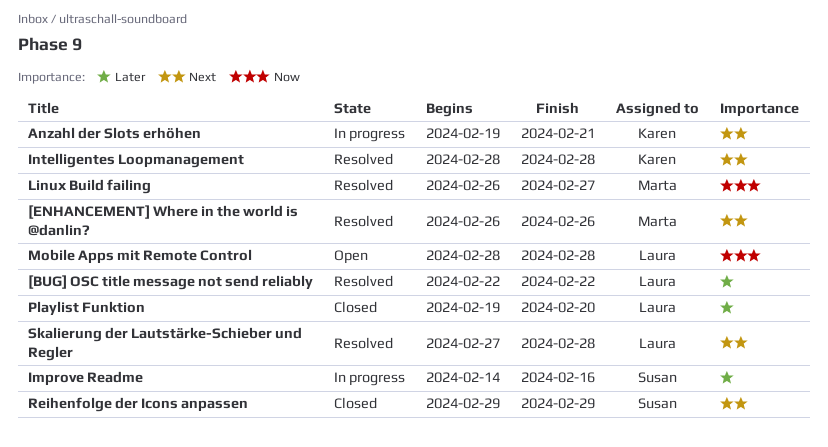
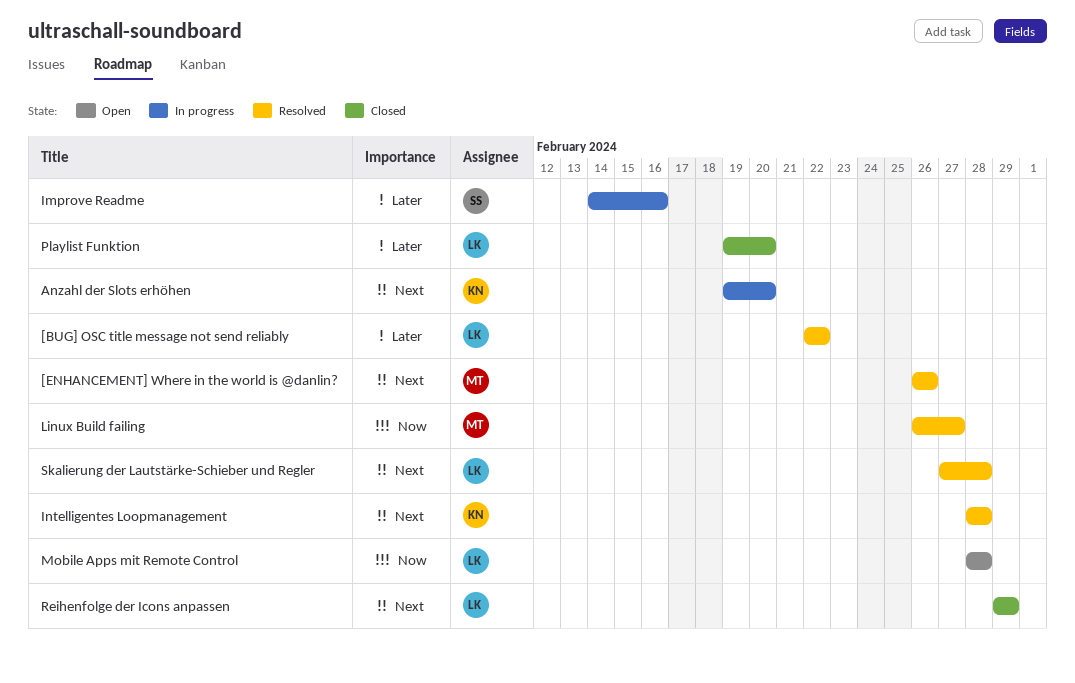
Anzahl der Slots erhöhen, due: Feb 21 -> Feb 20
Reihenfolge der Icons anpassen, owner: Susan -> Laura

